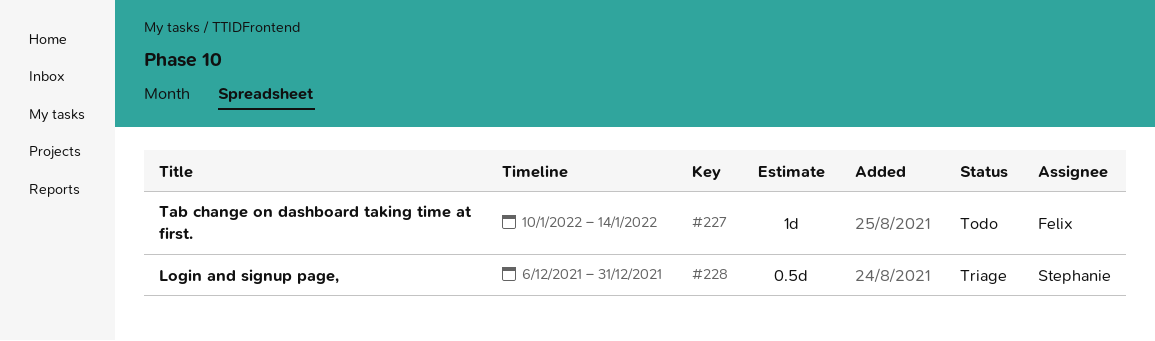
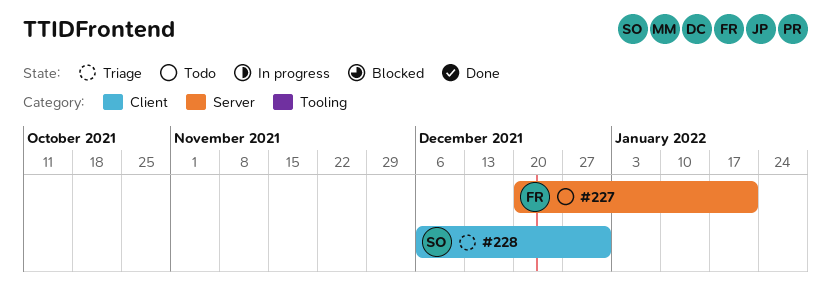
#227, start: Jan 10 -> Dec 20
#227, due: Jan 14 -> Jan 21

